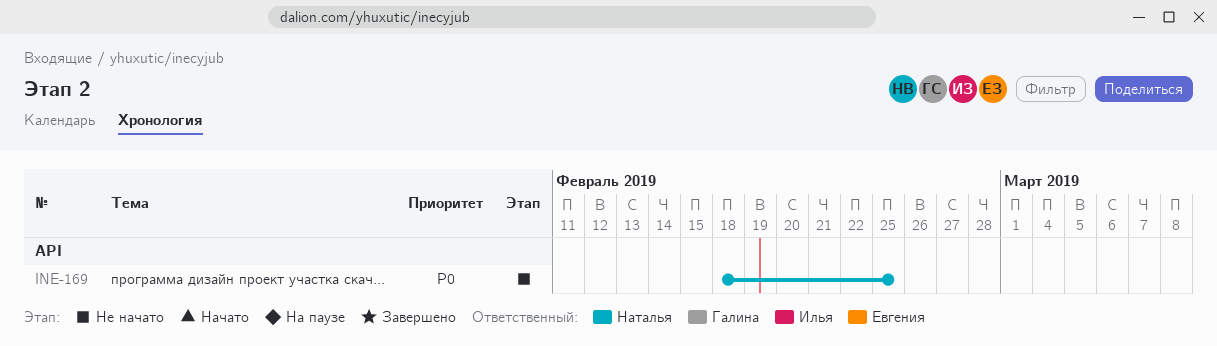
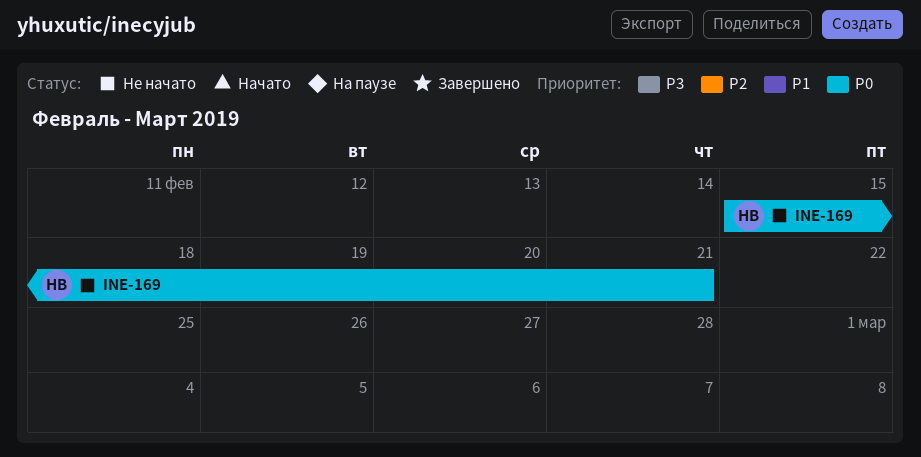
INE-169, start: Feb 18 -> Feb 15
INE-169, due: Feb 25 -> Feb 21

